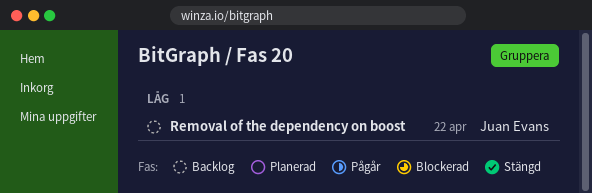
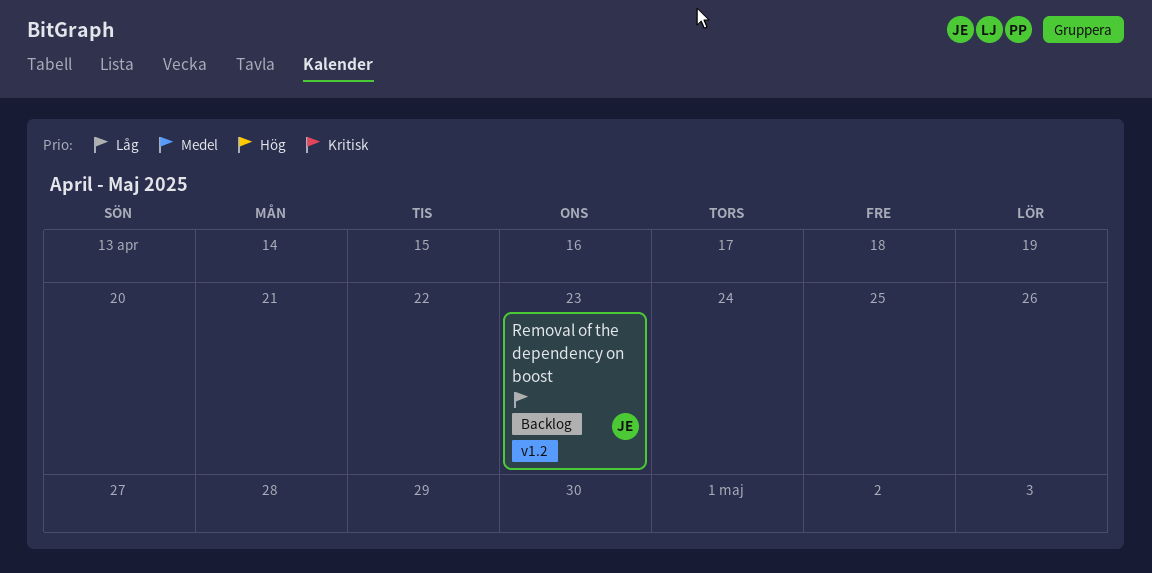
Removal of the dependency on boost, due: Apr 22 -> Apr 23

